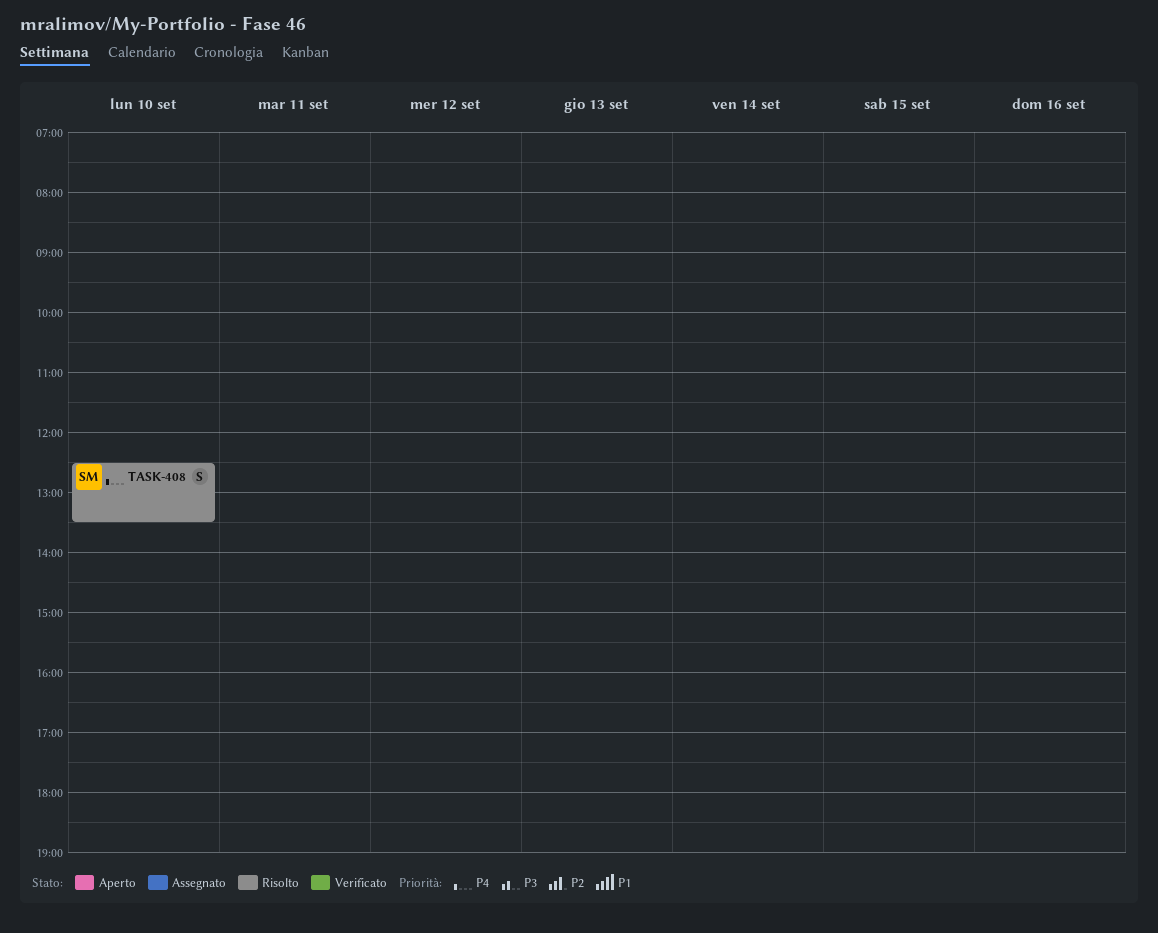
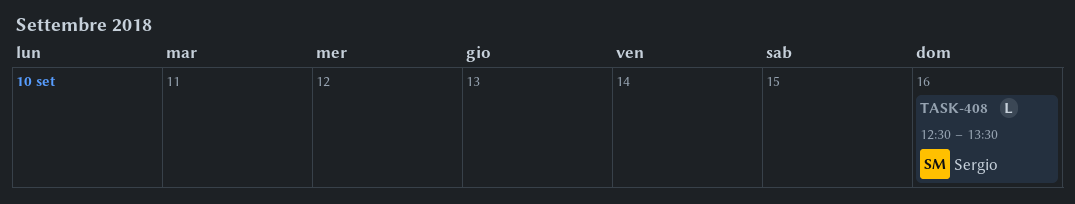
TASK-408, estimate: S -> L
TASK-408, day: Sep 10 -> Sep 16

